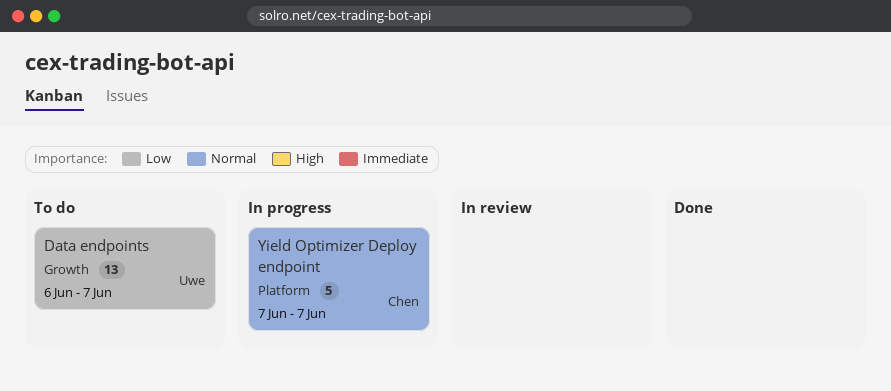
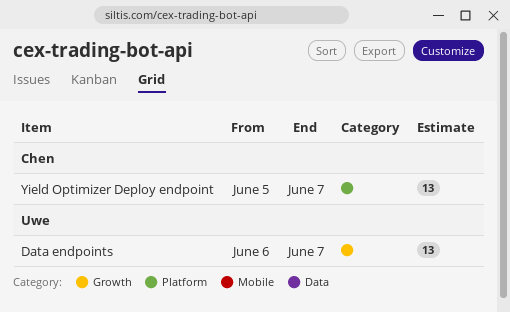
Yield Optimizer Deploy endpoint, estimate: 5 -> 13
Yield Optimizer Deploy endpoint, start: Jun 7 -> Jun 5

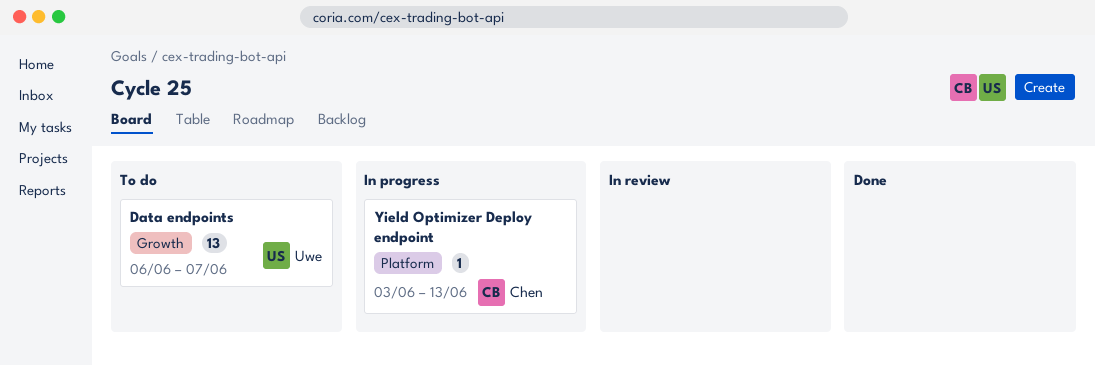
Yield Optimizer Deploy endpoint, estimate: 13 -> 1
Yield Optimizer Deploy endpoint, start: Jun 5 -> Jun 3
Yield Optimizer Deploy endpoint, due: Jun 7 -> Jun 13

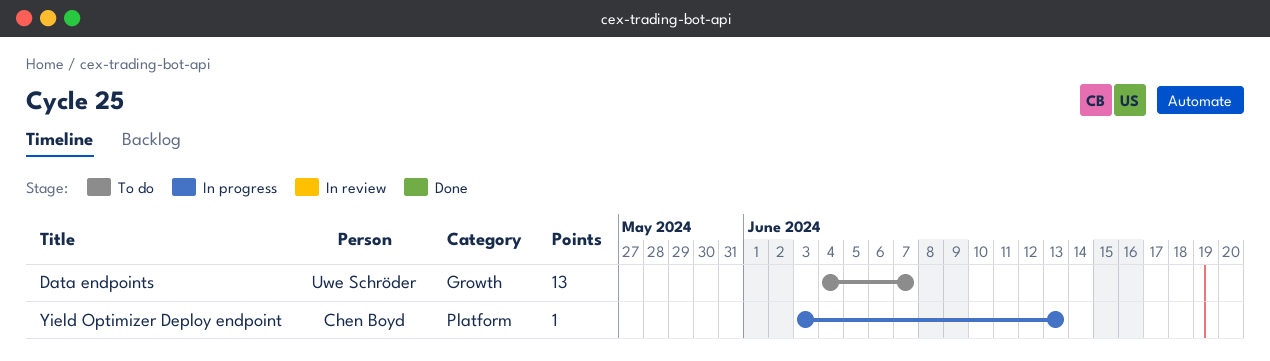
Data endpoints, start: Jun 6 -> Jun 4

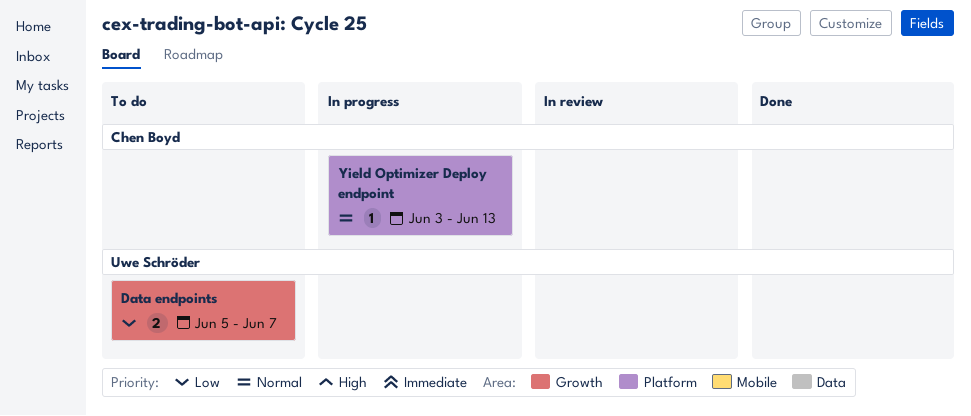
Data endpoints, estimate: 13 -> 2
Data endpoints, start: Jun 4 -> Jun 5

